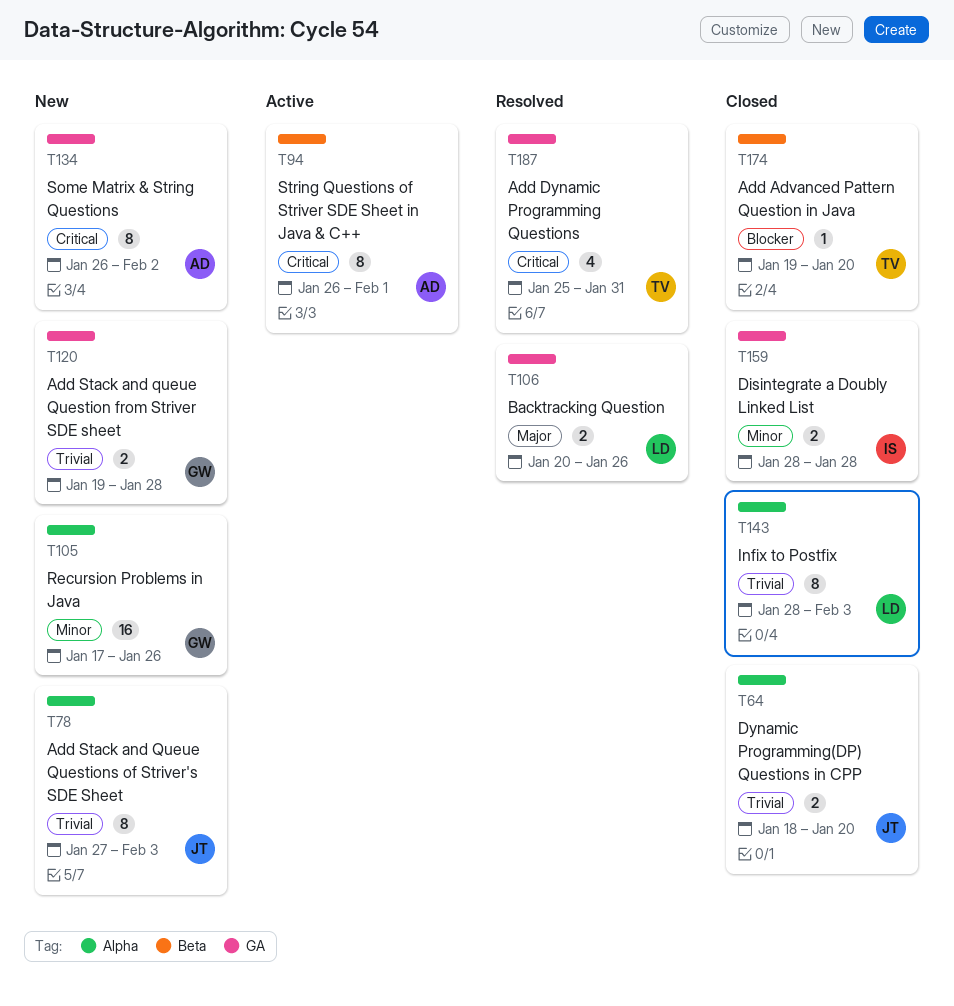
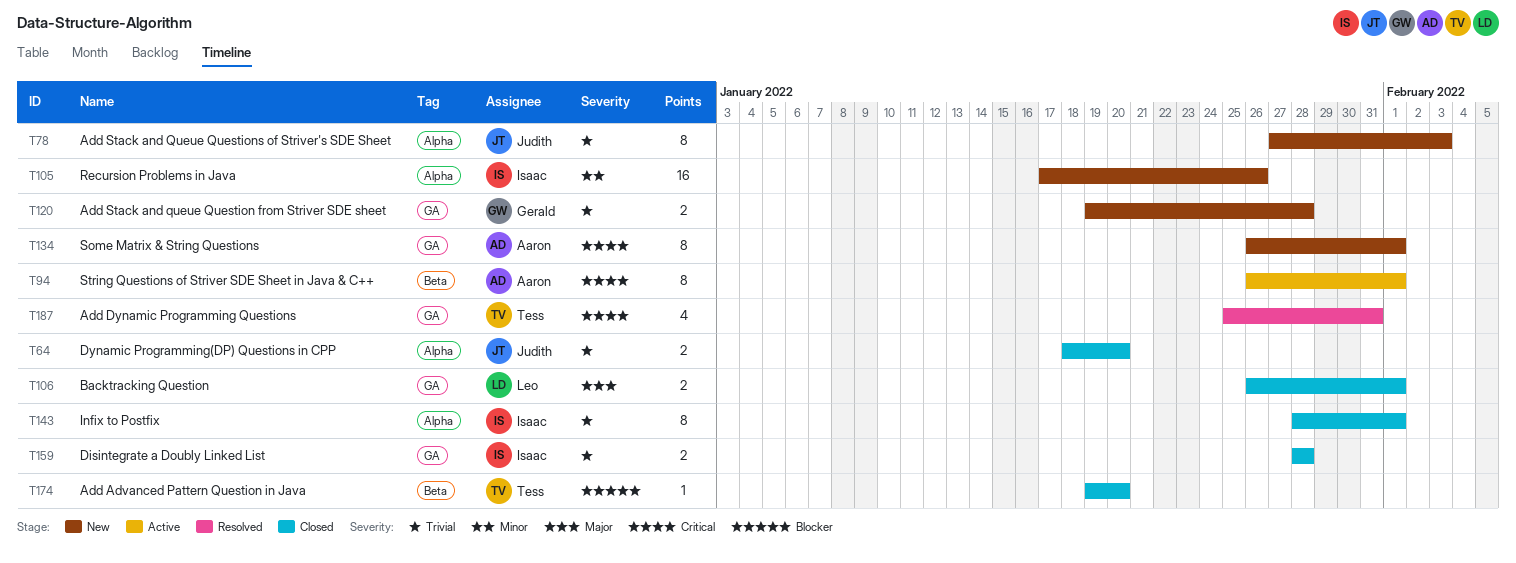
T105, owner: Gerald -> Isaac
T106, status: Resolved -> Closed
T106, start: Jan 20 -> Jan 26
T106, due: Jan 26 -> Feb 1
T134, due: Feb 2 -> Feb 1
T143, owner: Leo -> Isaac
T143, due: Feb 3 -> Feb 1
T159, priority: Minor -> Trivial

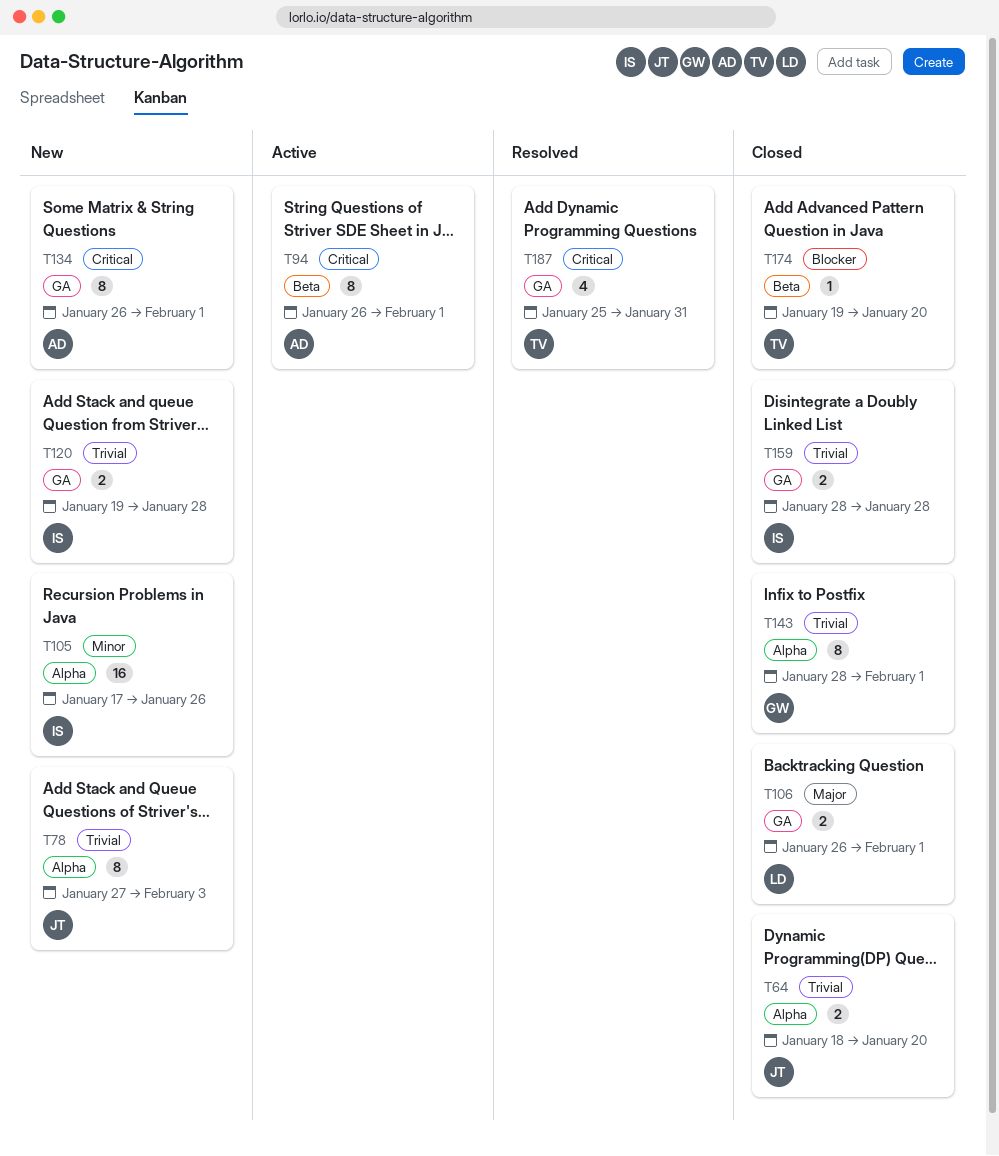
T120, owner: Gerald -> Isaac
T143, owner: Isaac -> Gerald

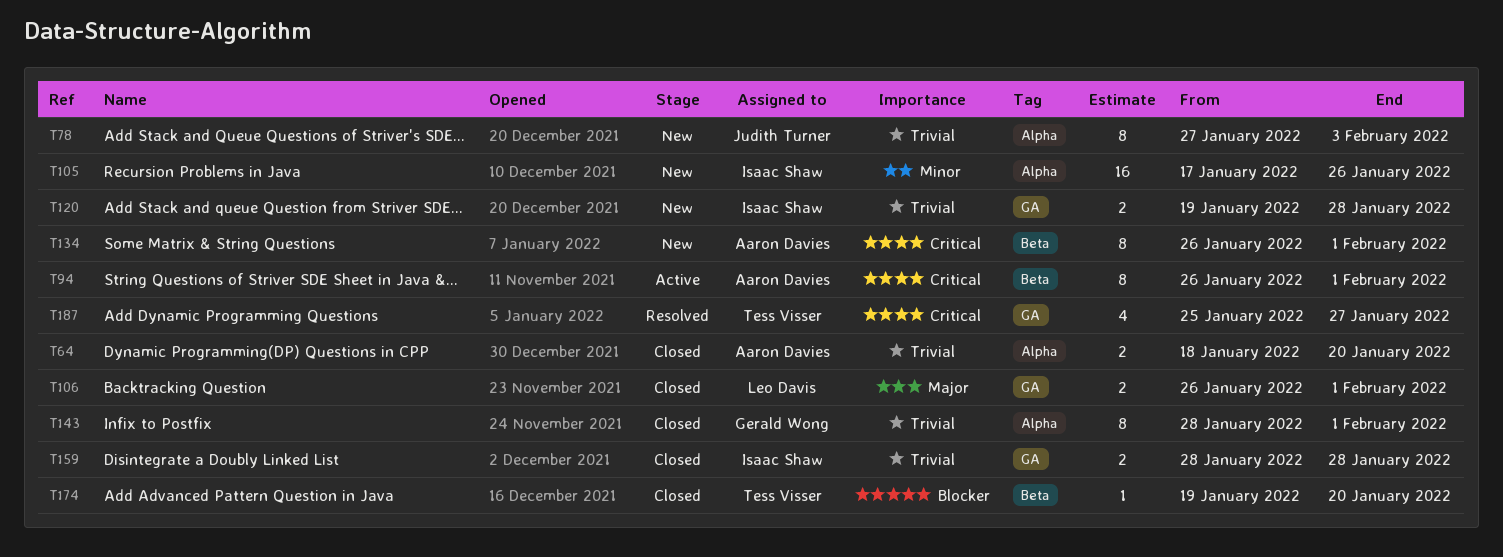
T64, owner: Judith Turner -> Aaron Davies
T134, label: GA -> Beta
T187, due: Jan 31 -> Jan 27

